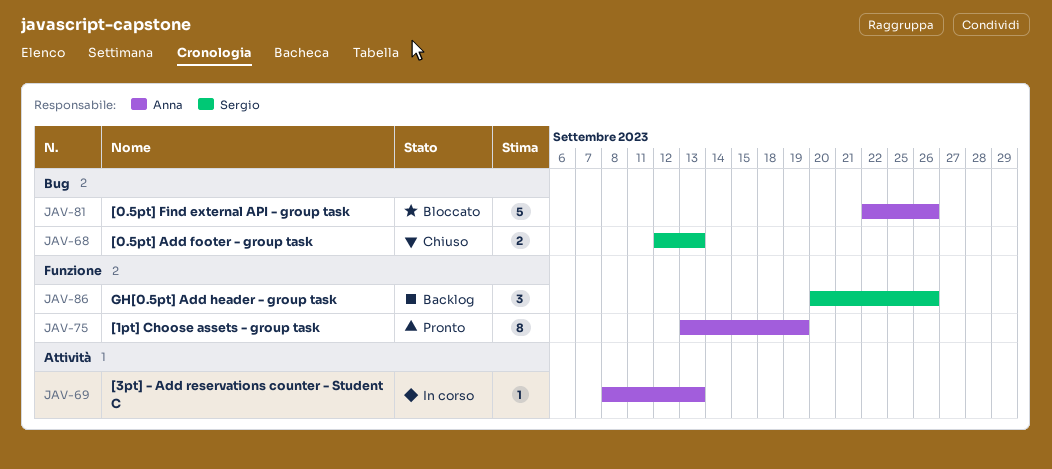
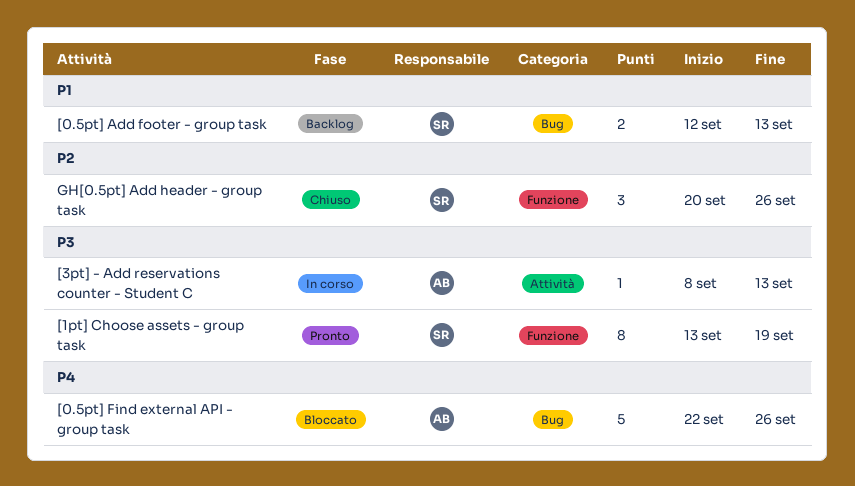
[0.5pt] Add footer - group task, status: Chiuso -> Backlog
[1pt] Choose assets - group task, owner: Anna -> Sergio
GH[0.5pt] Add header - group task, status: Backlog -> Chiuso

